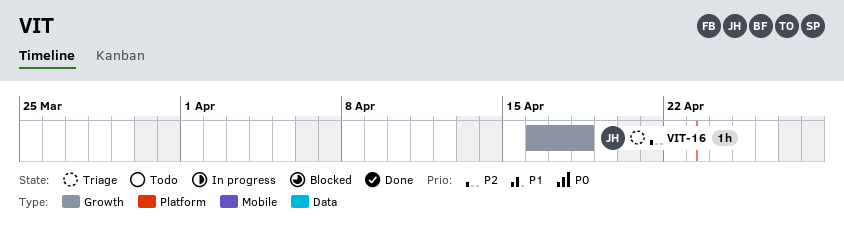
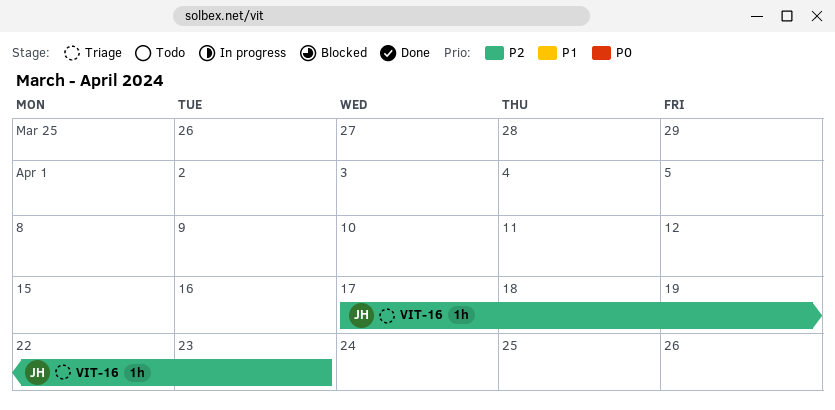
VIT-16, start: Apr 16 -> Apr 17
VIT-16, due: Apr 18 -> Apr 23

